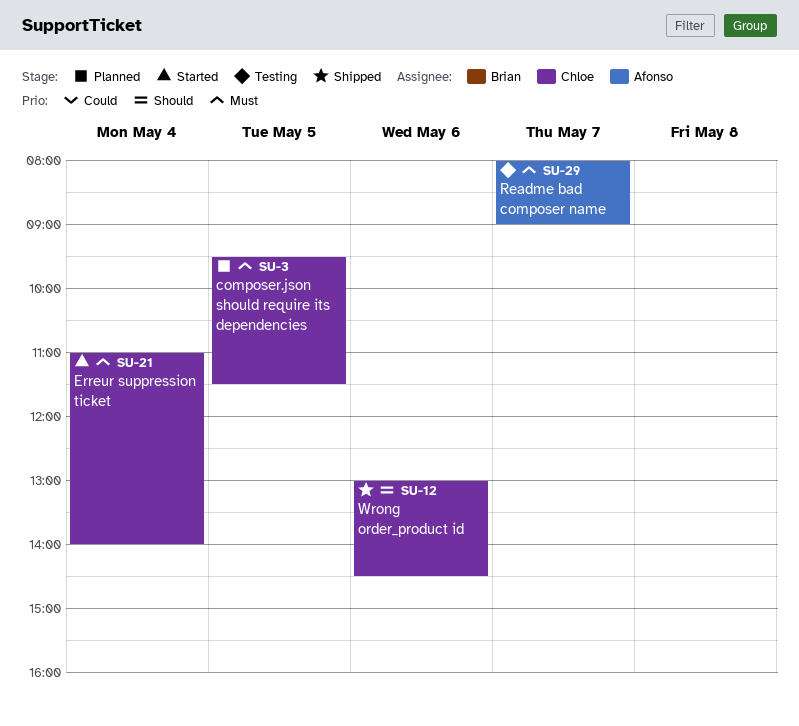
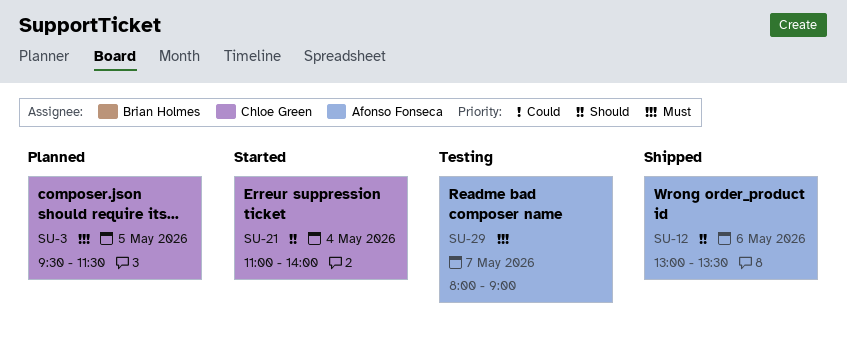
SU-12, owner: Chloe Green -> Afonso Fonseca
SU-12, ends: 14:30 -> 13:30
SU-21, priority: Must -> Should

